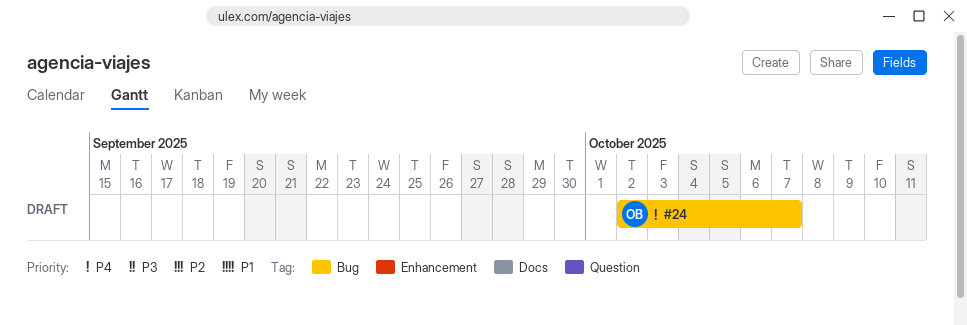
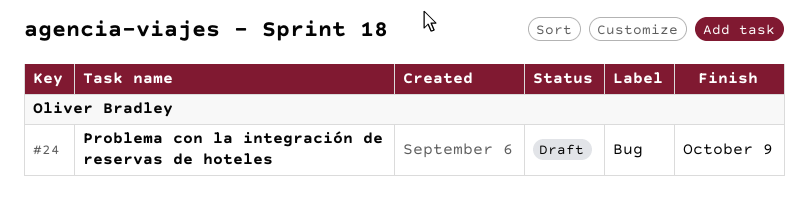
#24, due: Oct 7 -> Oct 9

